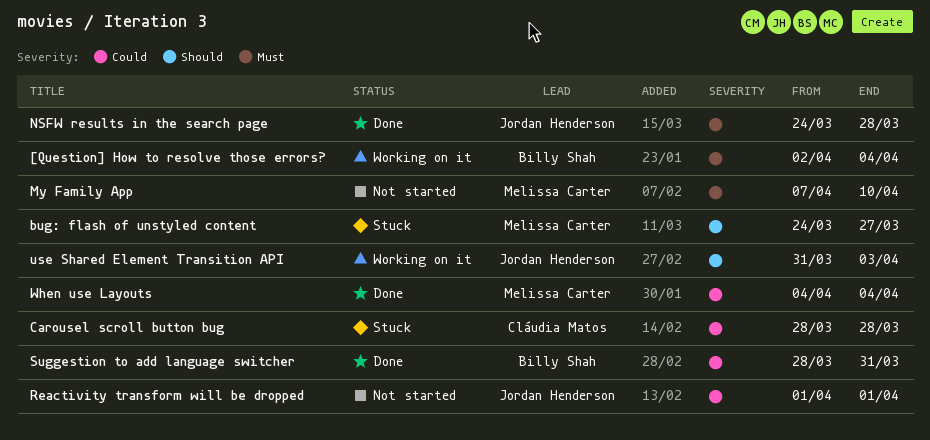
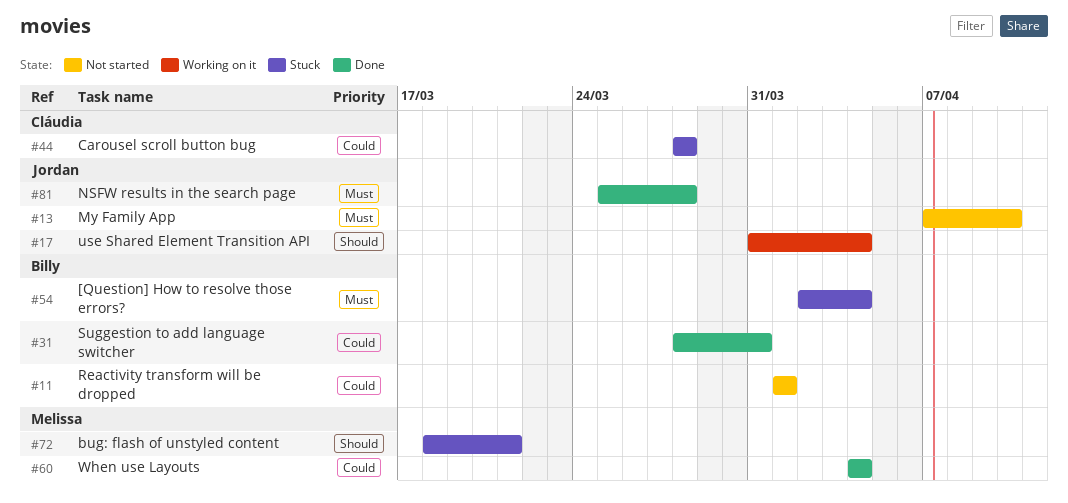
[Question] How to resolve those errors?, status: Working on it -> Stuck
bug: flash of unstyled content, start: Mar 24 -> Mar 18
bug: flash of unstyled content, due: Mar 27 -> Mar 21
My Family App, owner: Melissa Carter -> Jordan Henderson
NSFW results in the search page, start: Mar 24 -> Mar 25
Reactivity transform will be dropped, owner: Jordan Henderson -> Billy Shah
use Shared Element Transition API, due: Apr 3 -> Apr 4

